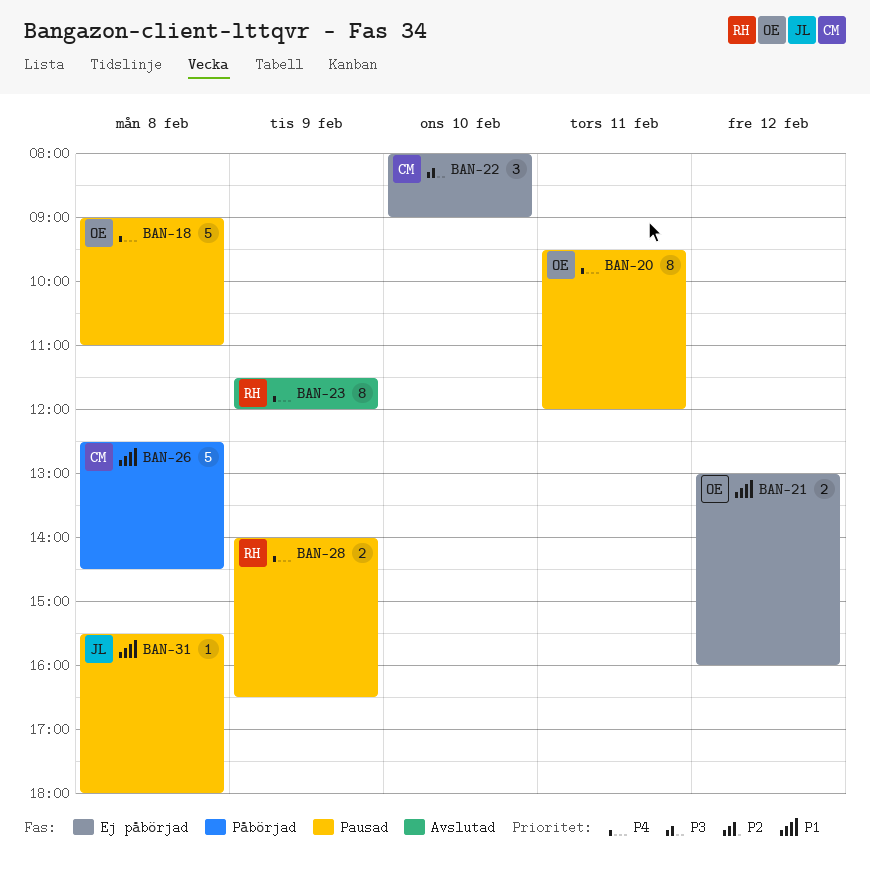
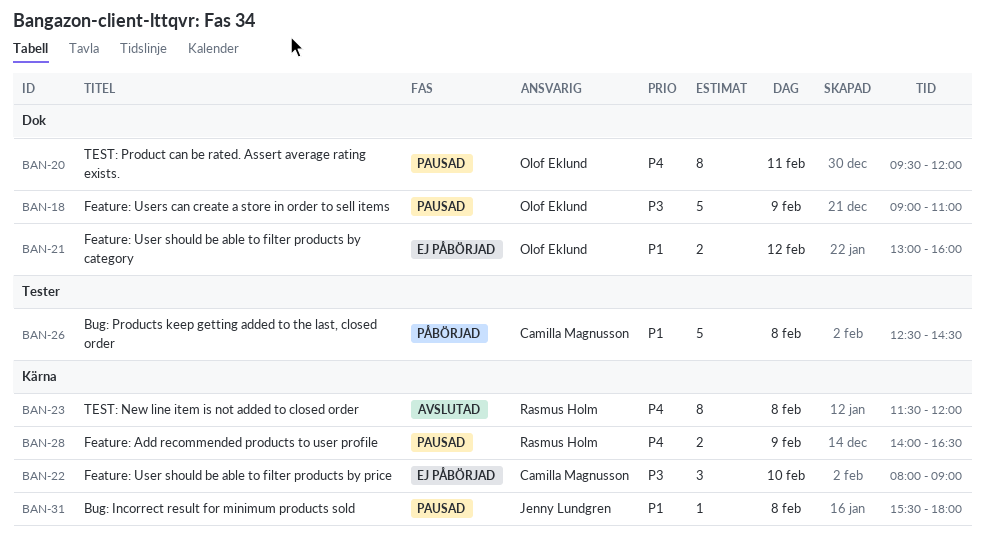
BAN-18, priority: P4 -> P3
BAN-18, day: Feb 8 -> Feb 9
BAN-23, day: Feb 9 -> Feb 8

